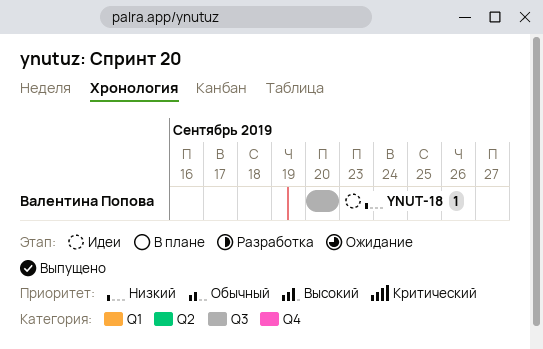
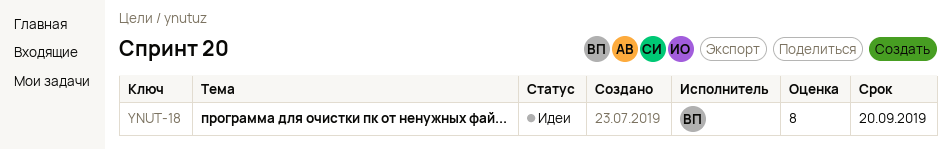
YNUT-18, estimate: 1 -> 8

